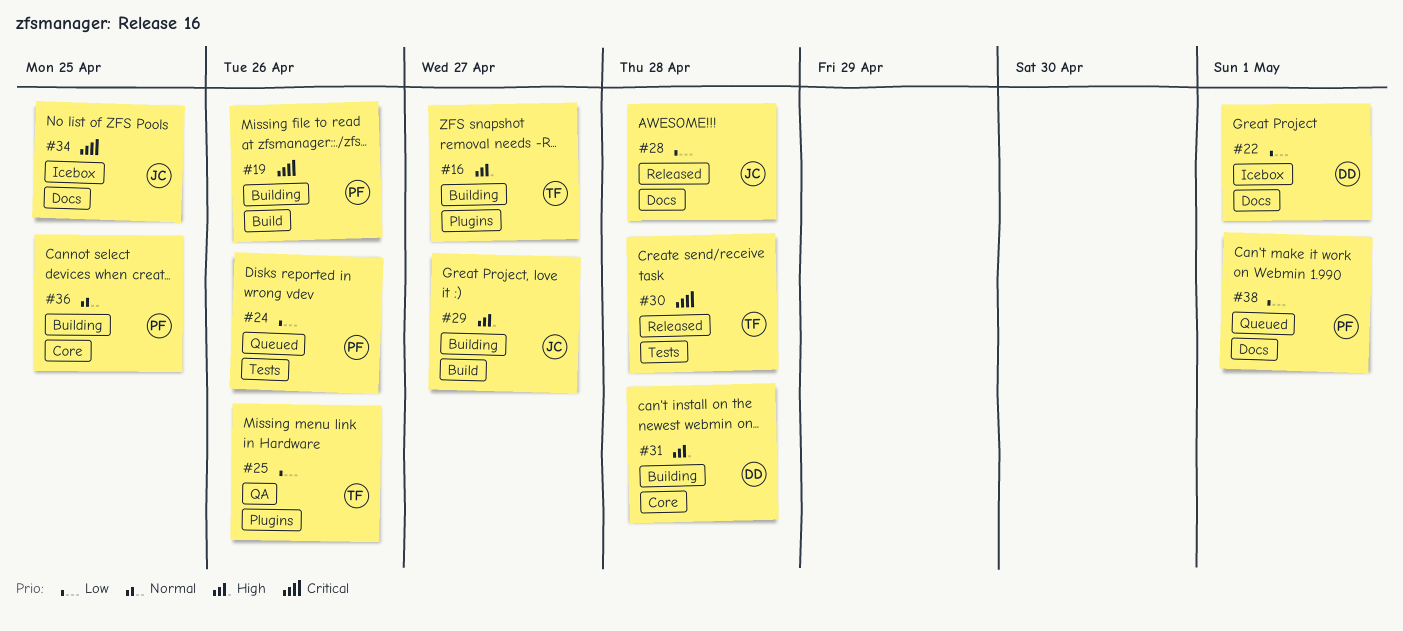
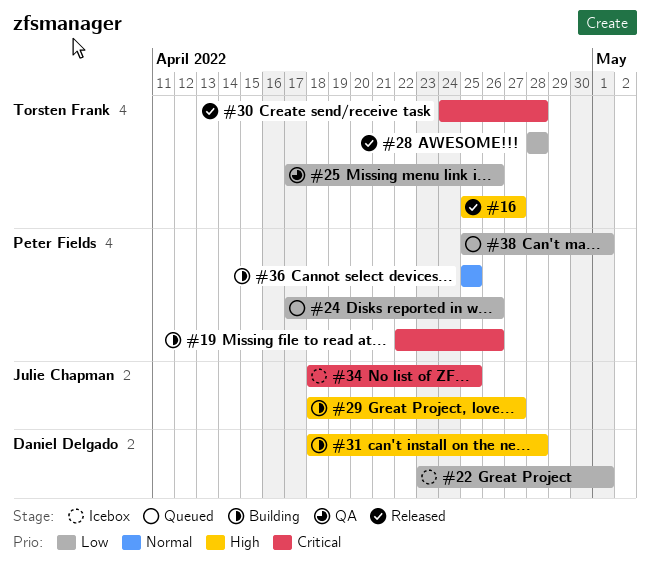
#16, status: Building -> Released
#28, owner: Julie Chapman -> Torsten Frank

